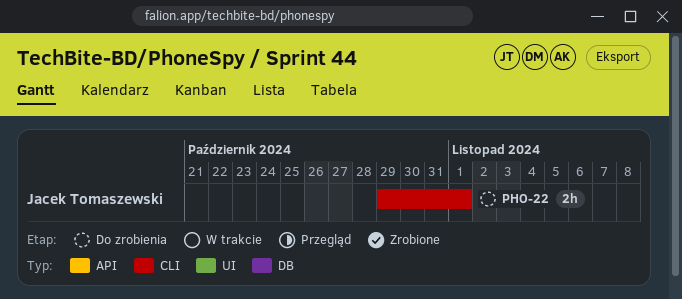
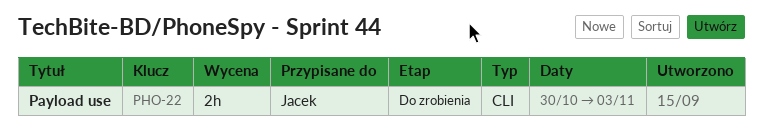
PHO-22, start: Oct 29 -> Oct 30
PHO-22, due: Nov 1 -> Nov 3

